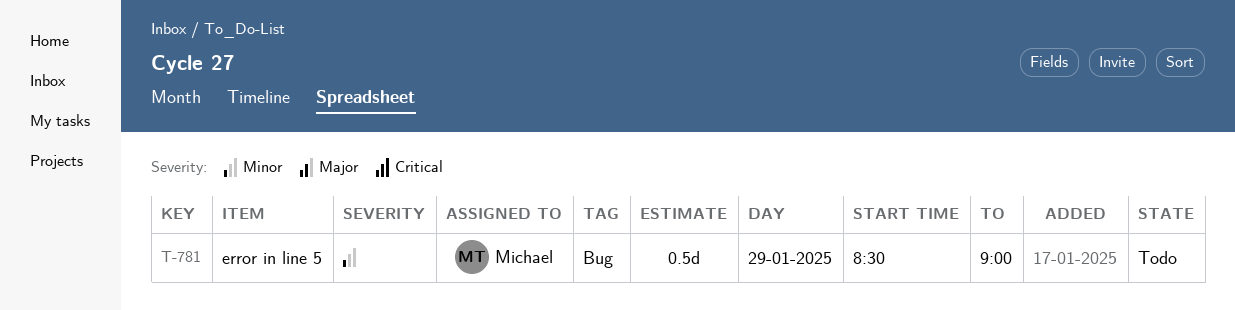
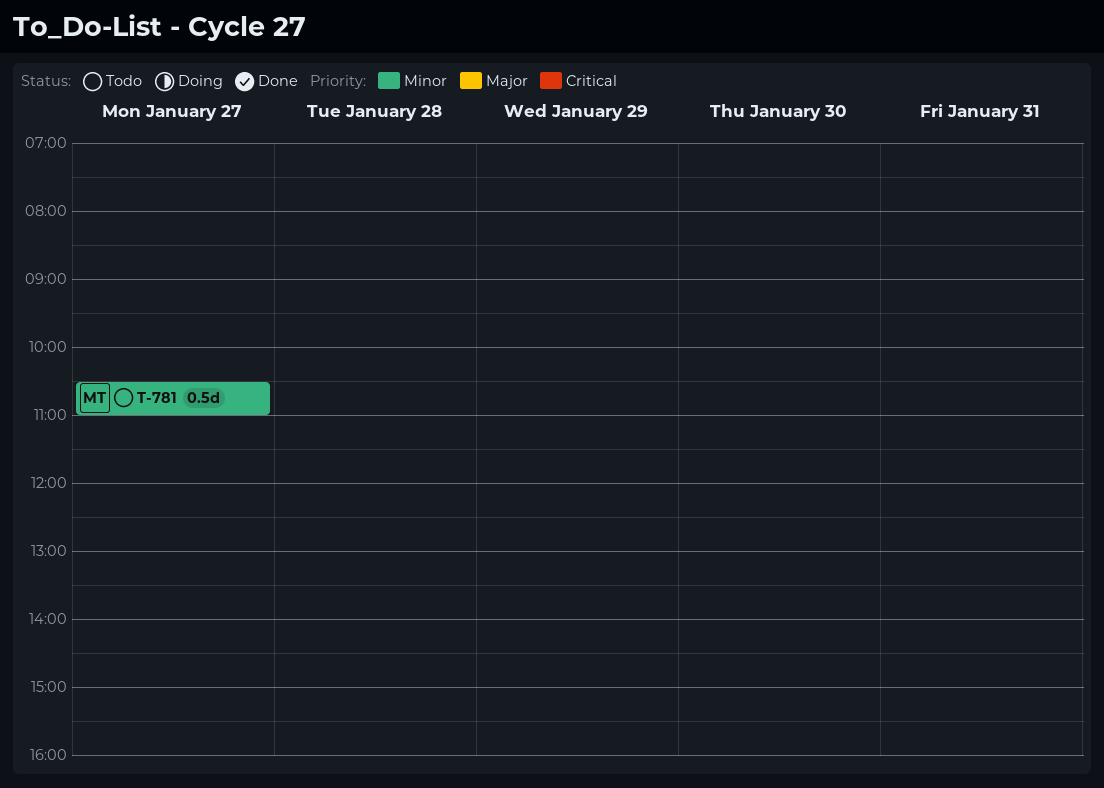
T-781, day: Jan 29 -> Jan 27
T-781, begins: 08:30 -> 10:30
T-781, ends: 09:00 -> 11:00

